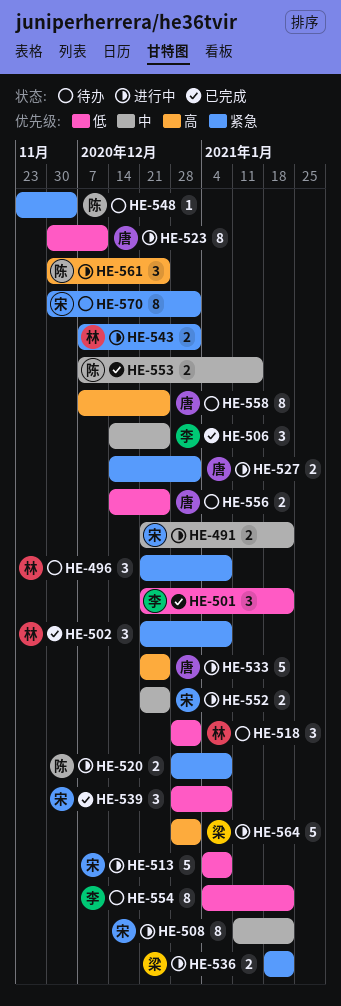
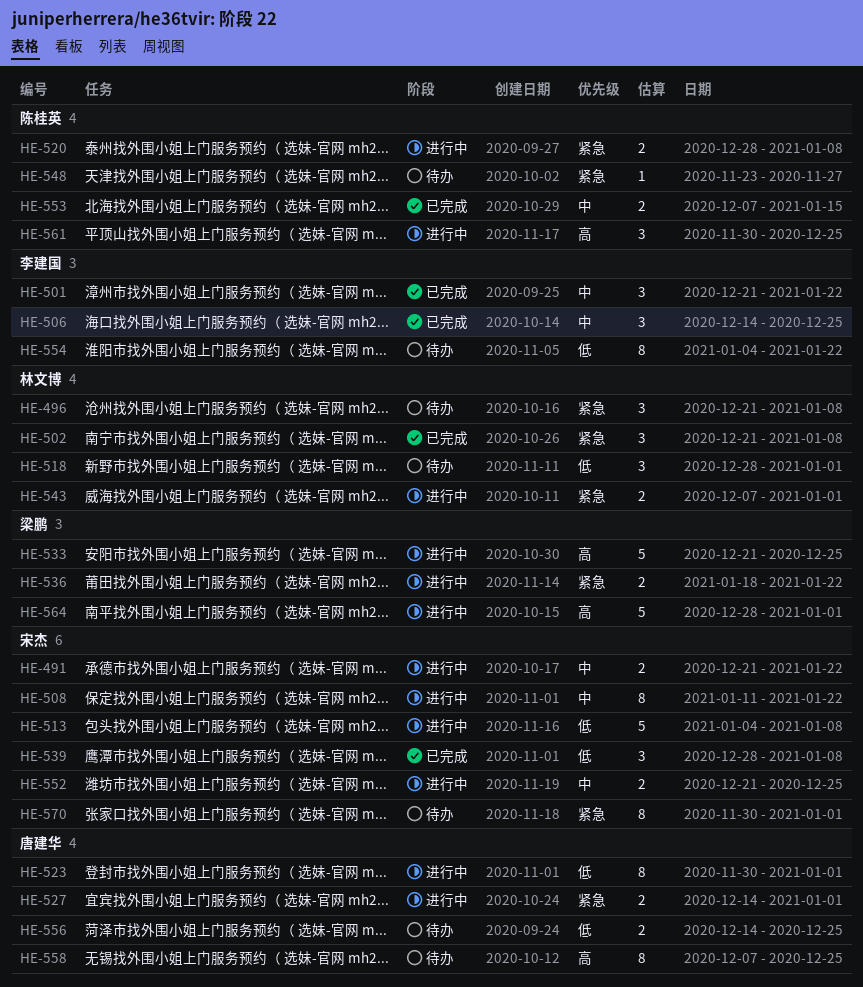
HE-501, priority: 低 -> 中
HE-523, due: Dec 11 -> Jan 1
HE-533, owner: 唐建华 -> 梁鹏
HE-548, due: Dec 4 -> Nov 27

